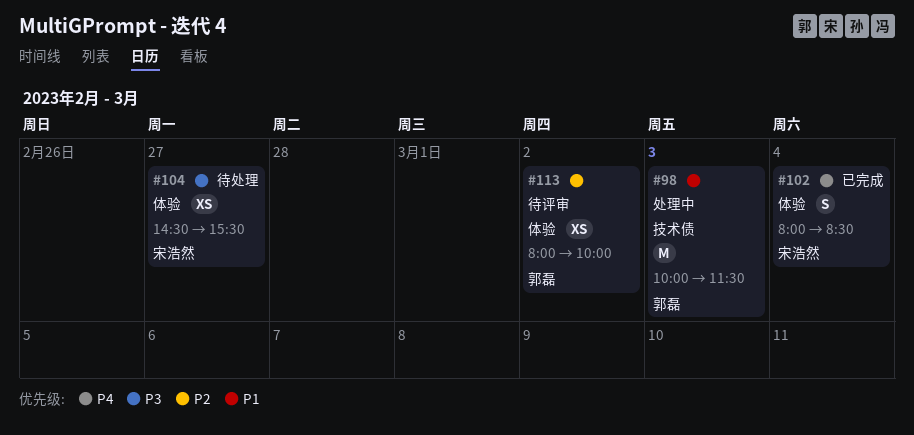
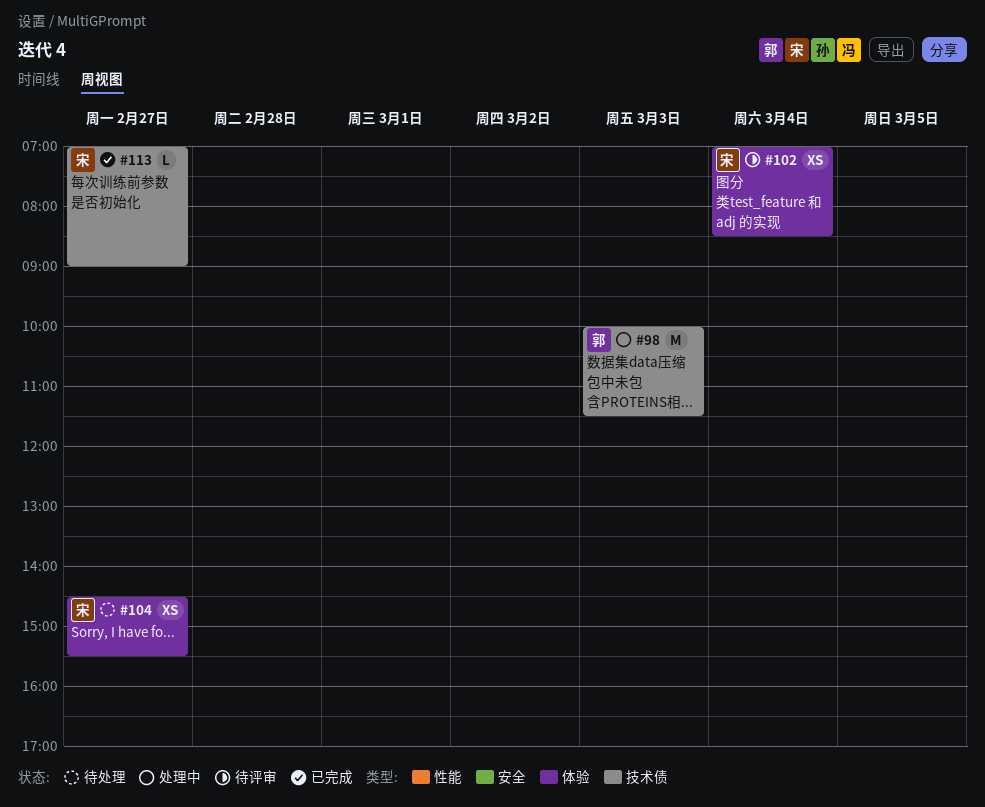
#102, status: 已完成 -> 待评审
#102, estimate: S -> XS
#102, begins: 08:00 -> 07:00
#113, status: 待评审 -> 已完成
#113, owner: 郭磊 -> 宋浩然
#113, label: 体验 -> 技术债
#113, estimate: XS -> L
#113, day: Mar 2 -> Feb 27
#113, begins: 08:00 -> 07:00
#113, ends: 10:00 -> 09:00

